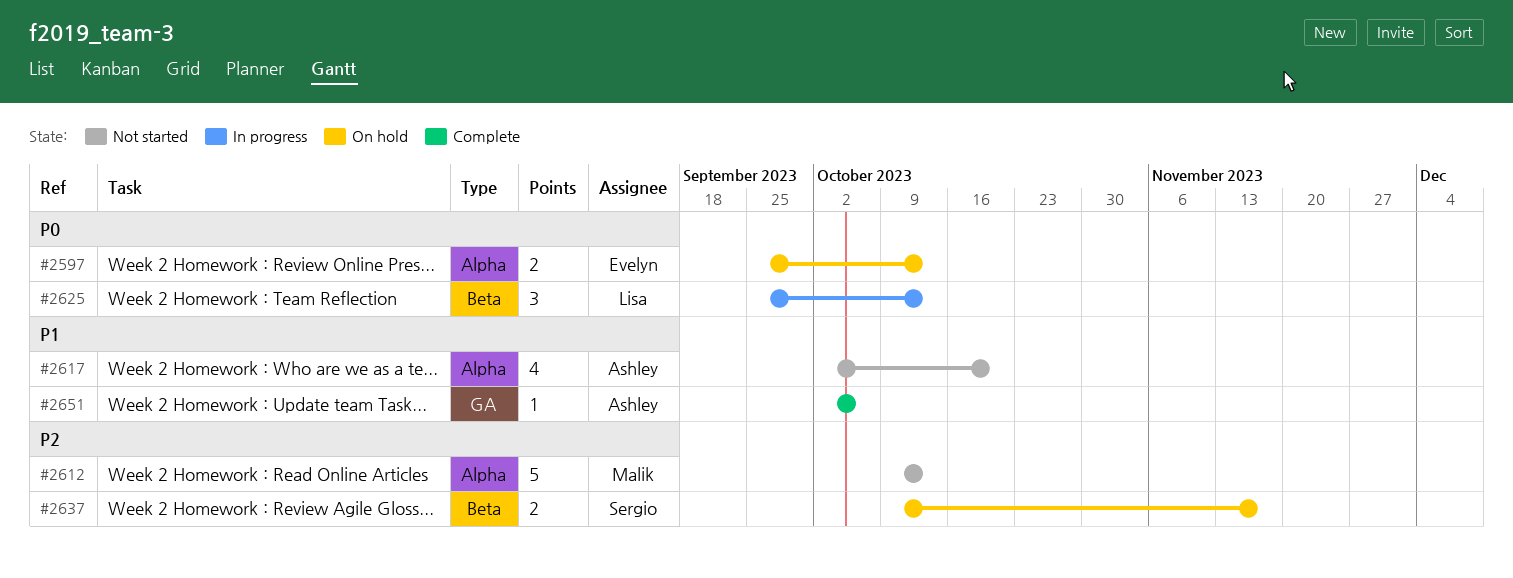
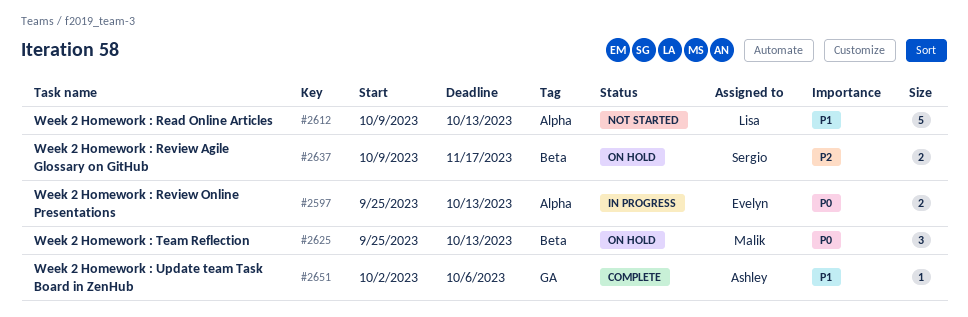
#2597, status: On hold -> In progress
#2612, owner: Malik -> Lisa
#2612, priority: P2 -> P1
#2617: present -> none
#2625, status: In progress -> On hold
#2625, owner: Lisa -> Malik

